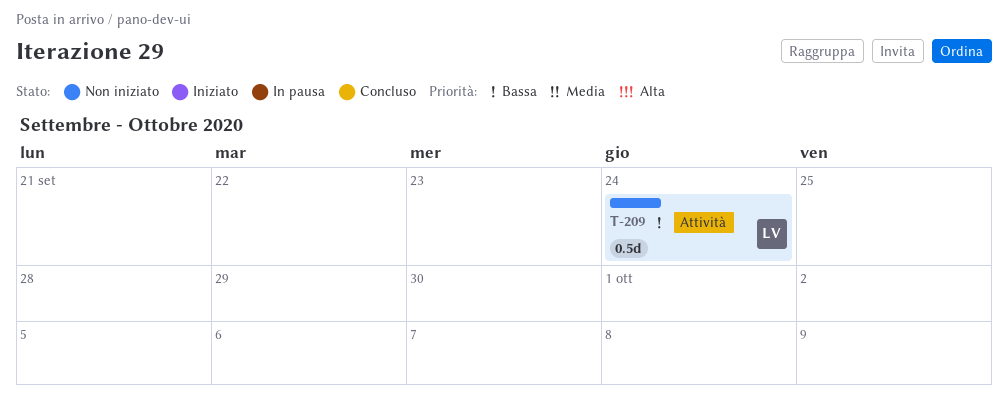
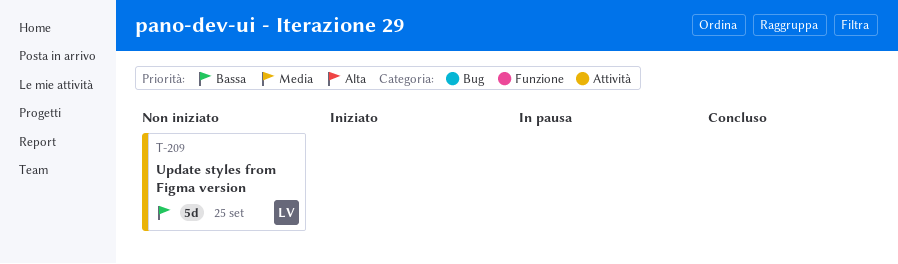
T-209, estimate: 0.5d -> 5d
T-209, due: Sep 24 -> Sep 25

